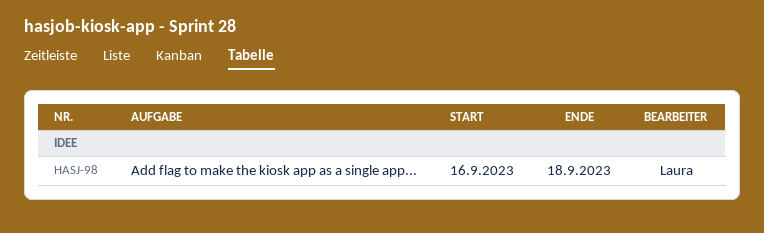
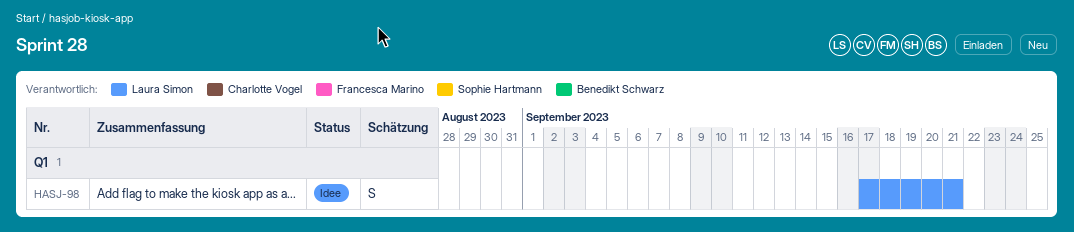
HASJ-98, start: Sep 16 -> Sep 17
HASJ-98, due: Sep 18 -> Sep 21

